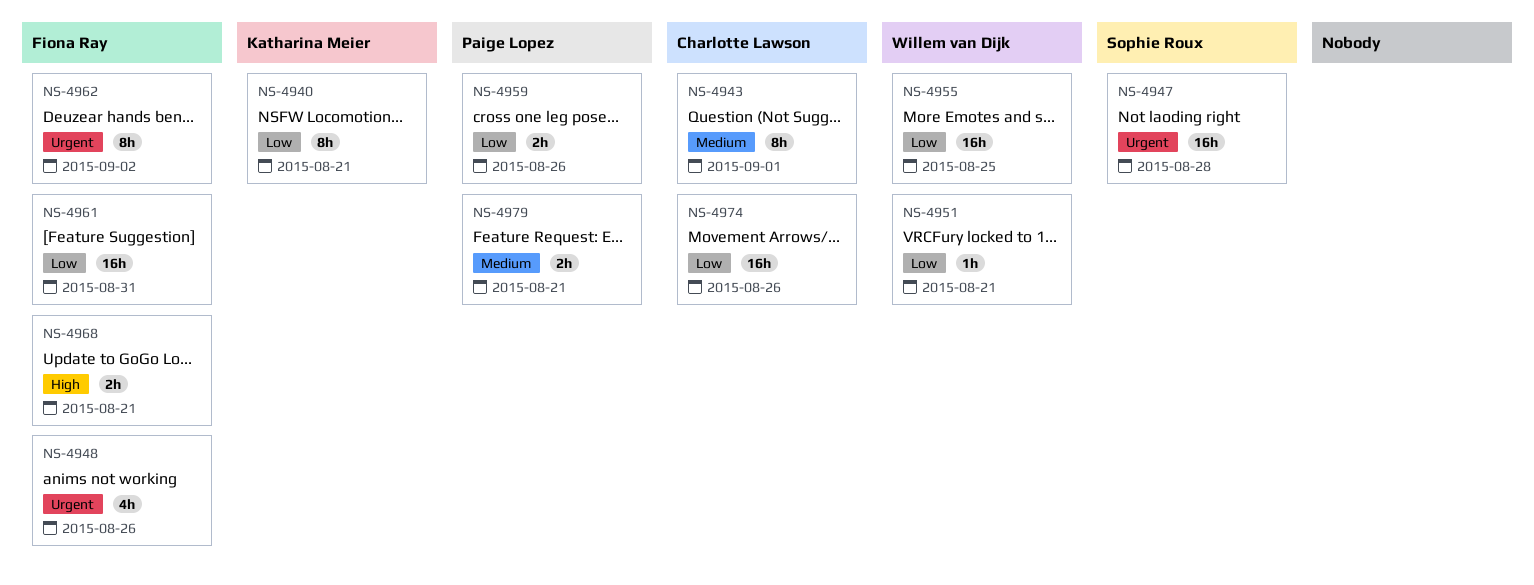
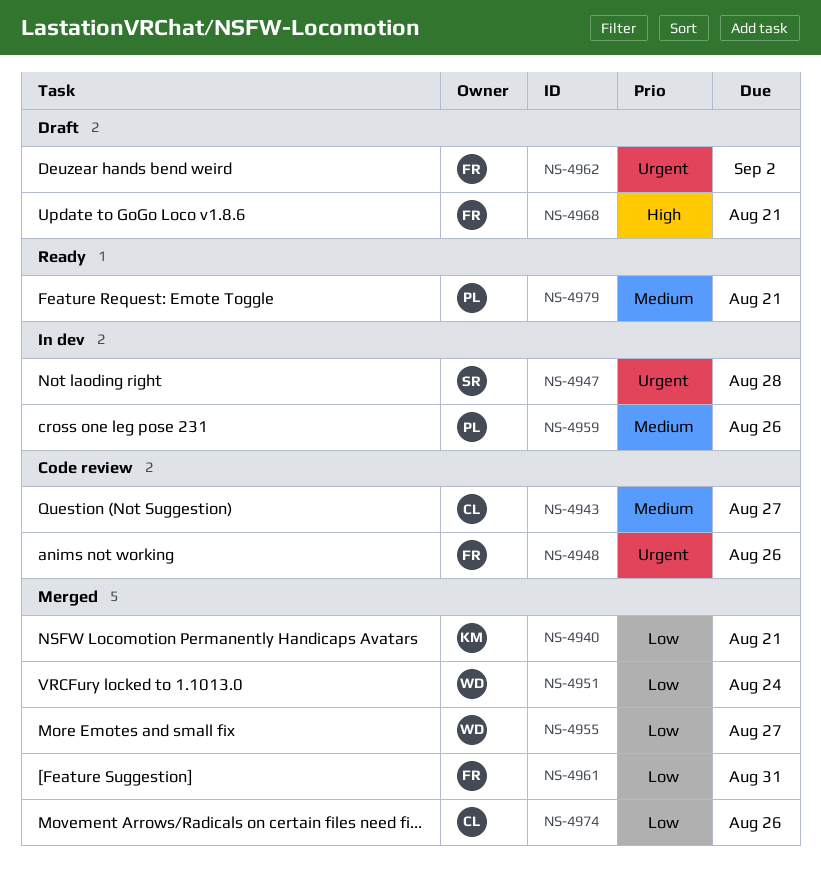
NS-4943, due: Sep 1 -> Aug 27
NS-4951, due: Aug 21 -> Aug 24
NS-4955, due: Aug 25 -> Aug 27
NS-4959, priority: Low -> Medium

